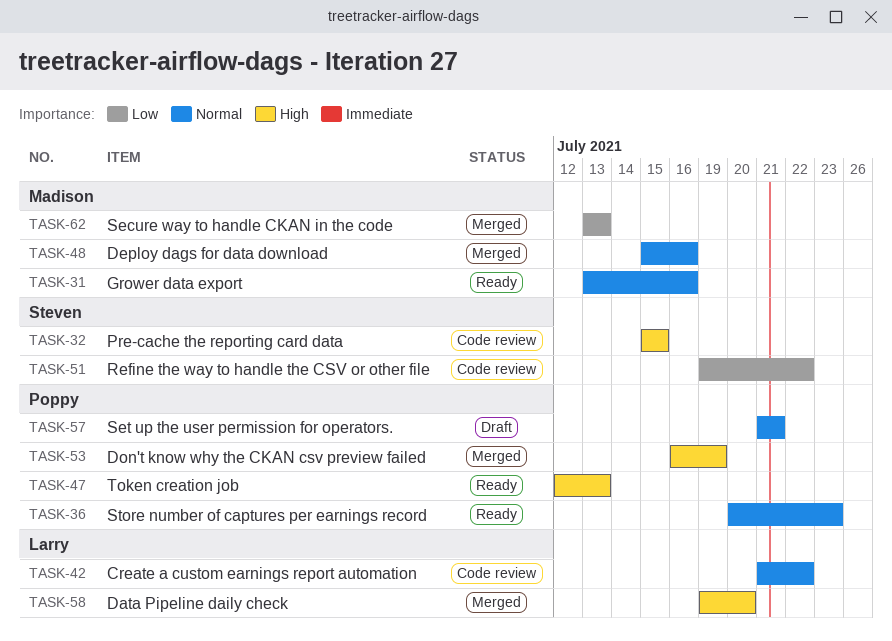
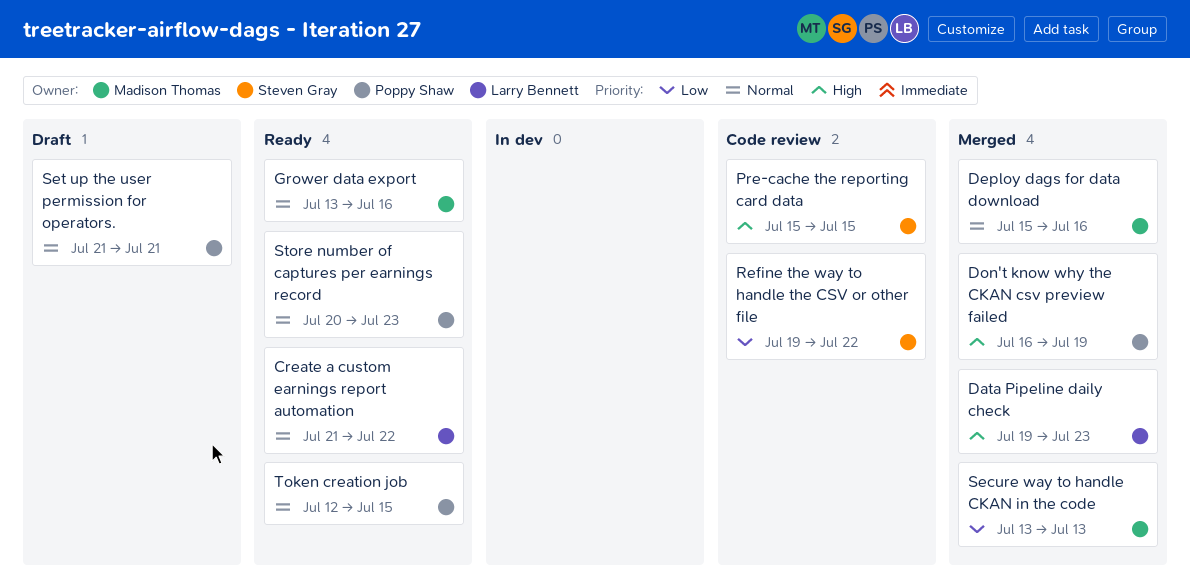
Create a custom earnings report automation, status: Code review -> Ready
Data Pipeline daily check, due: Jul 20 -> Jul 23
Token creation job, priority: High -> Normal
Token creation job, due: Jul 13 -> Jul 15

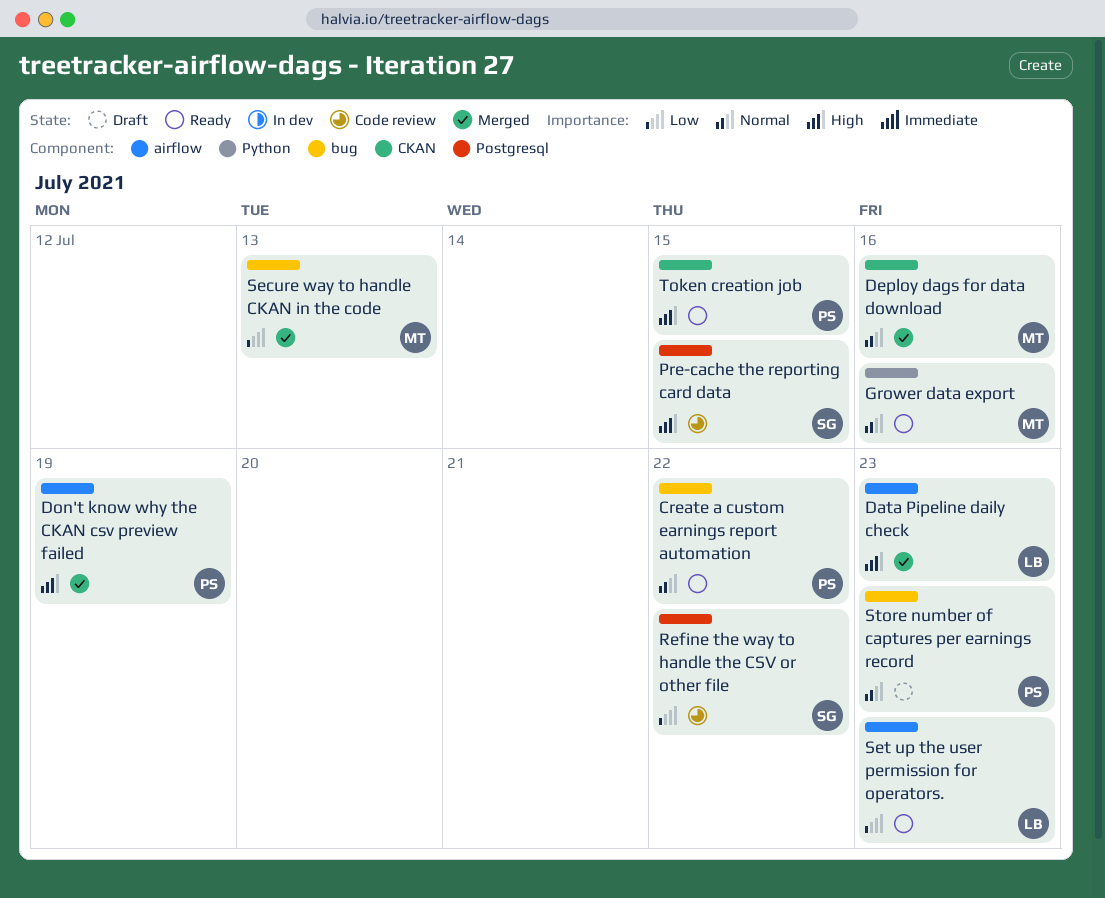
Create a custom earnings report automation, owner: Larry Bennett -> Poppy Shaw
Set up the user permission for operators., status: Draft -> Ready
Set up the user permission for operators., owner: Poppy Shaw -> Larry Bennett
Set up the user permission for operators., priority: Normal -> Low
Set up the user permission for operators., due: Jul 21 -> Jul 23
Store number of captures per earnings record, status: Ready -> Draft
Token creation job, priority: Normal -> High

